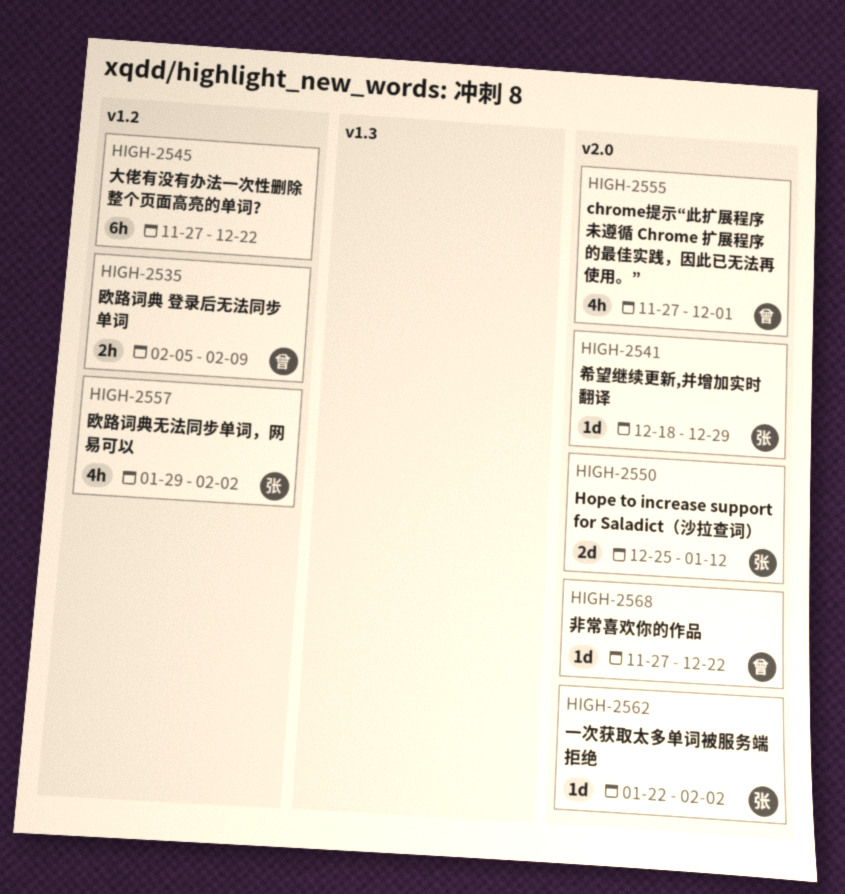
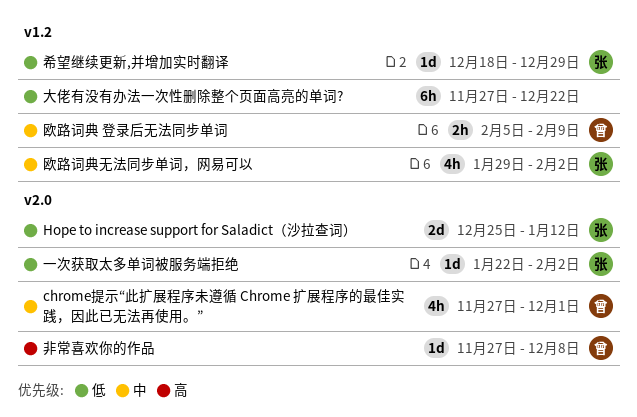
希望继续更新,并增加实时翻译, label: v2.0 -> v1.2
非常喜欢你的作品, due: Dec 22 -> Dec 8

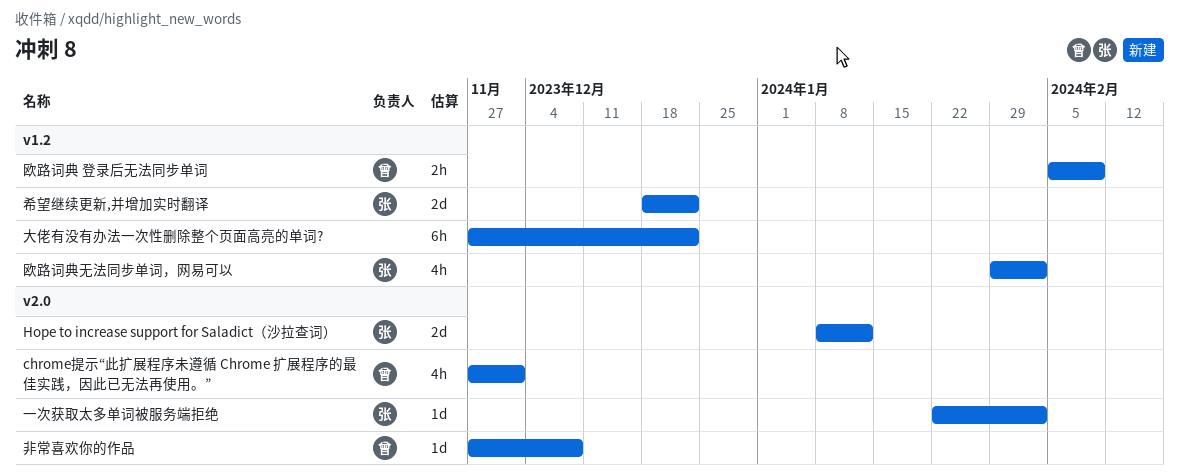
Hope to increase support for Saladict（沙拉查词）, start: Dec 25 -> Jan 8
希望继续更新,并增加实时翻译, estimate: 1d -> 2d
希望继续更新,并增加实时翻译, due: Dec 29 -> Dec 22

